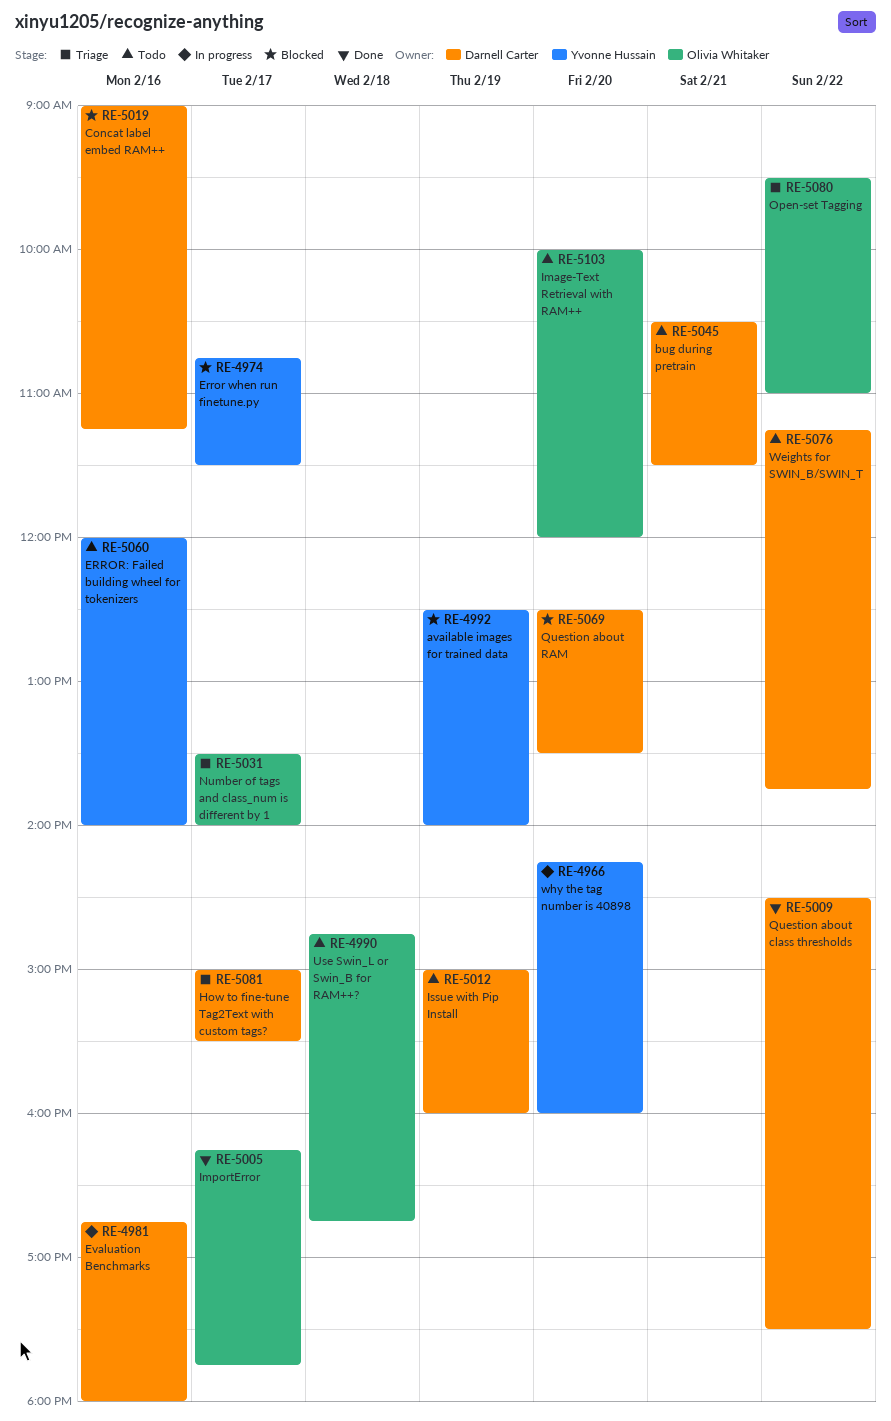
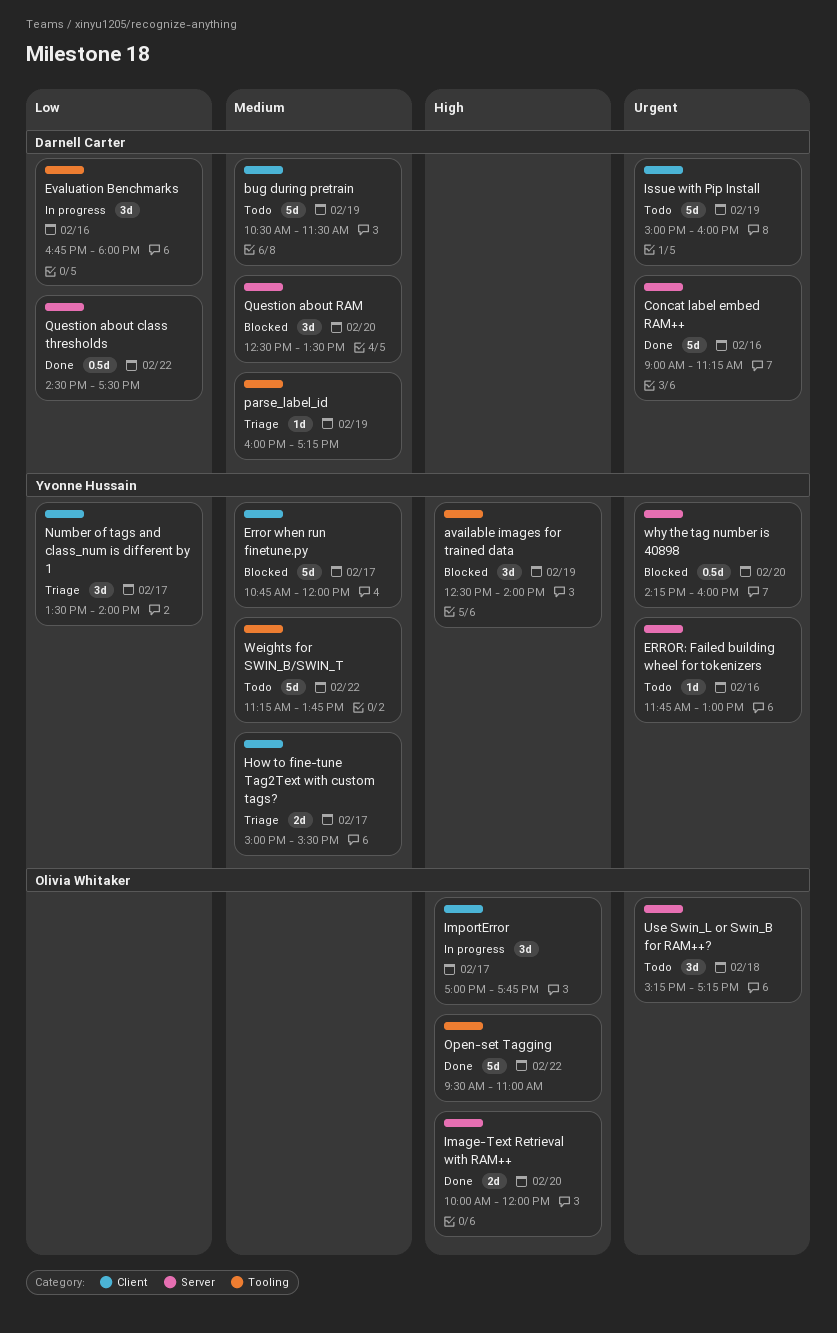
bug during pretrain, day: Feb 21 -> Feb 19
Concat label embed RAM++, status: Blocked -> Done
Error when run finetune.py, ends: 11:30 -> 12:00
ERROR: Failed building wheel for tokenizers, begins: 12:00 -> 11:45
ERROR: Failed building wheel for tokenizers, ends: 14:00 -> 13:00
How to fine-tune Tag2Text with custom tags?, owner: Darnell Carter -> Yvonne Hussain
Image-Text Retrieval with RAM++, status: Todo -> Done
ImportError, status: Done -> In progress
ImportError, begins: 16:15 -> 17:00
Number of tags and class_num is different by 1, owner: Olivia Whitaker -> Yvonne Hussain
Open-set Tagging, status: Triage -> Done
parse_label_id: none -> present
Use Swin_L or Swin_B for RAM++?, begins: 14:45 -> 15:15
Use Swin_L or Swin_B for RAM++?, ends: 16:45 -> 17:15
Weights for SWIN_B/SWIN_T, owner: Darnell Carter -> Yvonne Hussain
why the tag number is 40898, status: In progress -> Blocked

